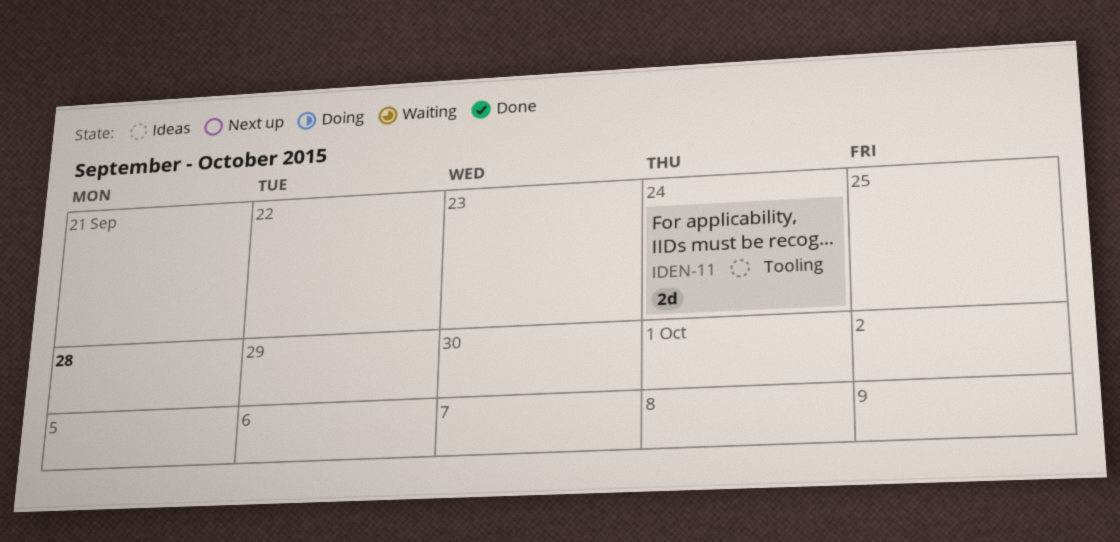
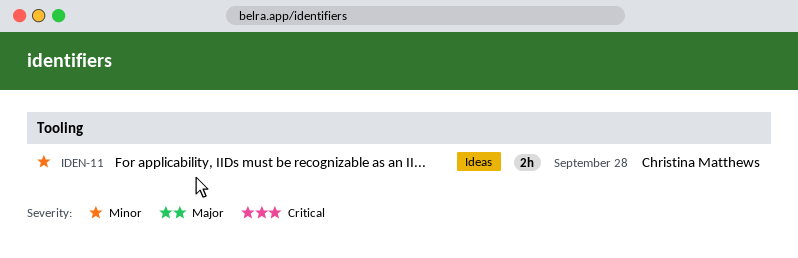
IDEN-11, estimate: 2d -> 2h
IDEN-11, due: Sep 24 -> Sep 28

